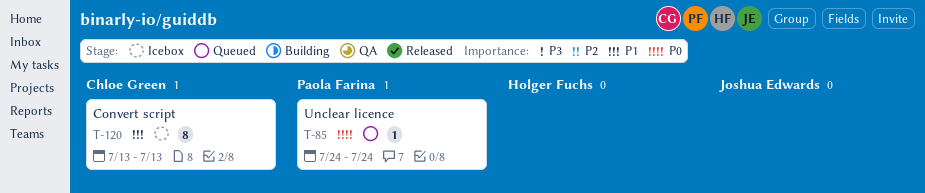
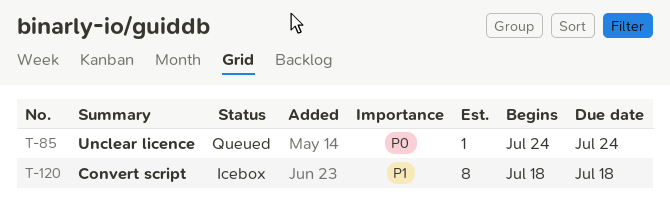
T-120, start: Jul 13 -> Jul 18
T-120, due: Jul 13 -> Jul 18

